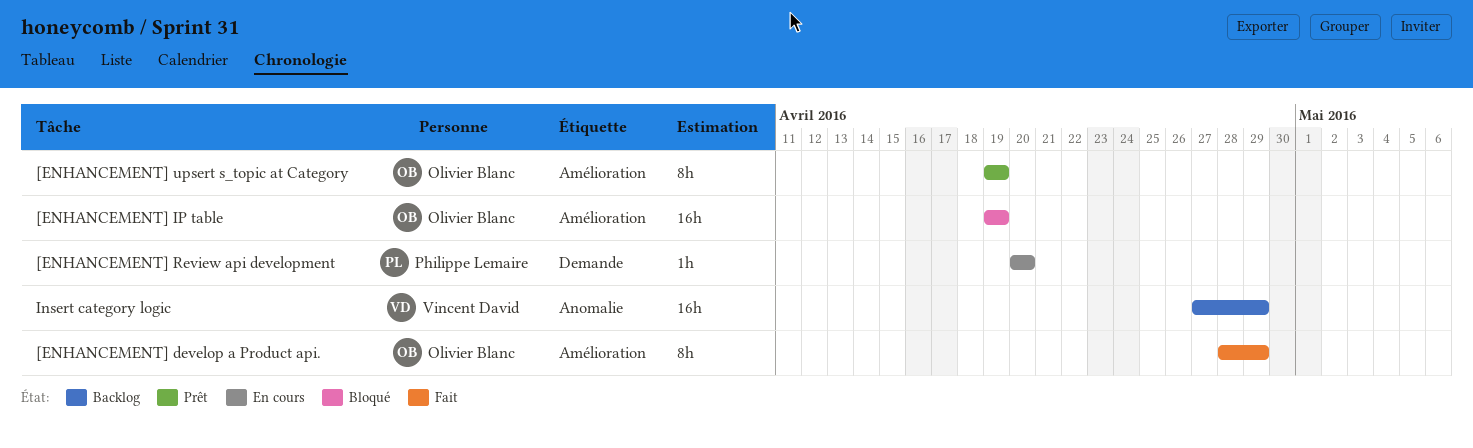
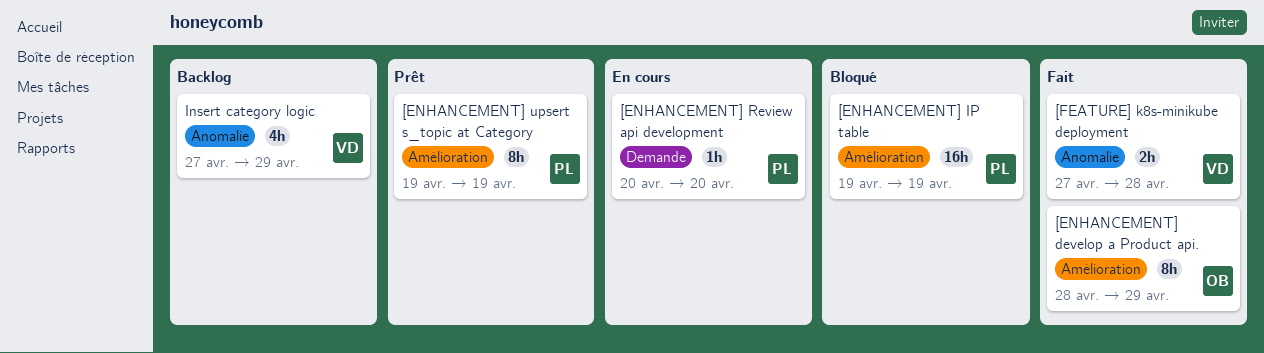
[ENHANCEMENT] IP table, owner: Olivier Blanc -> Philippe Lemaire
[ENHANCEMENT] upsert s_topic at Category, owner: Olivier Blanc -> Philippe Lemaire
[FEATURE] k8s-minikube deployment: none -> present
Insert category logic, estimate: 16h -> 4h

